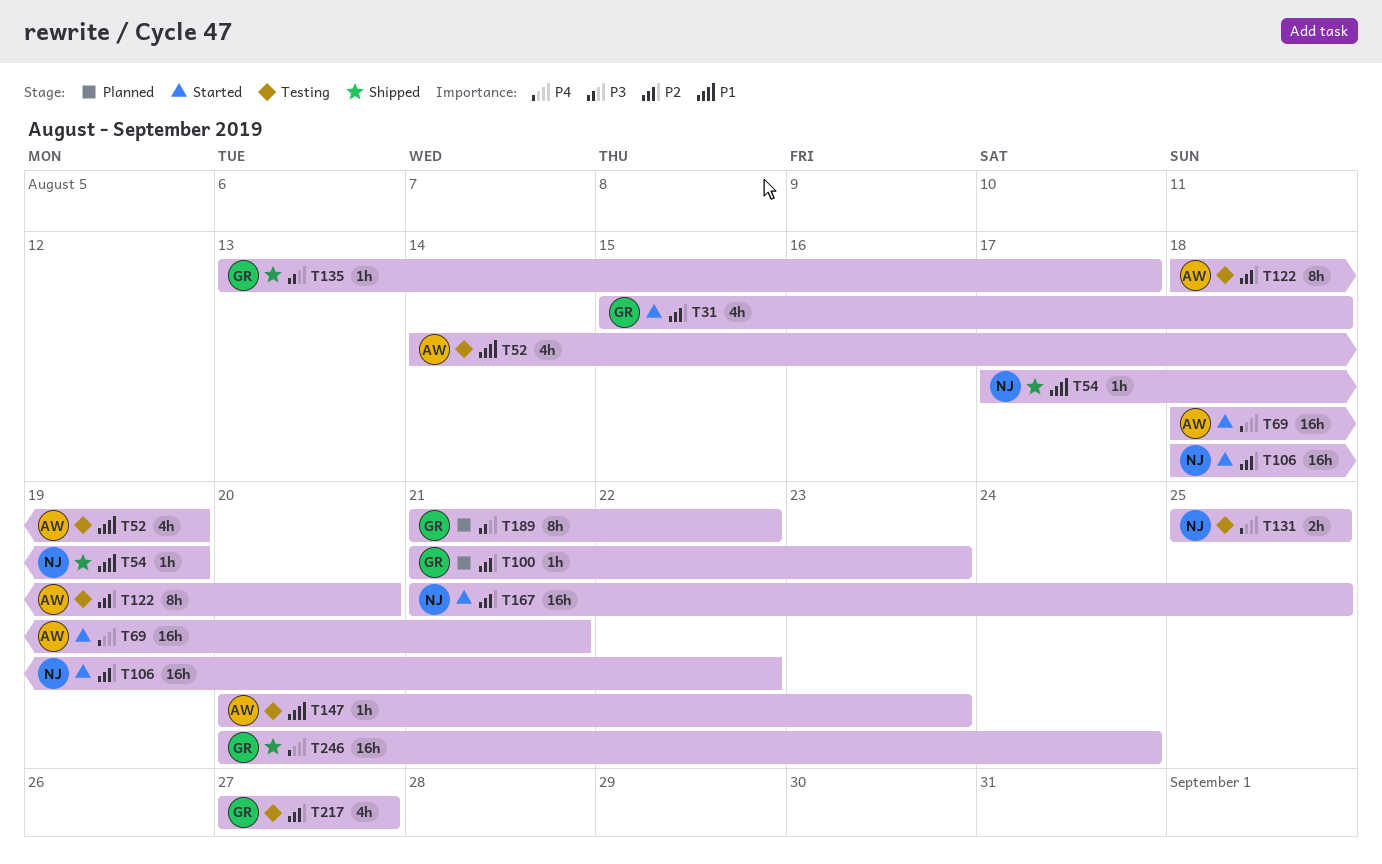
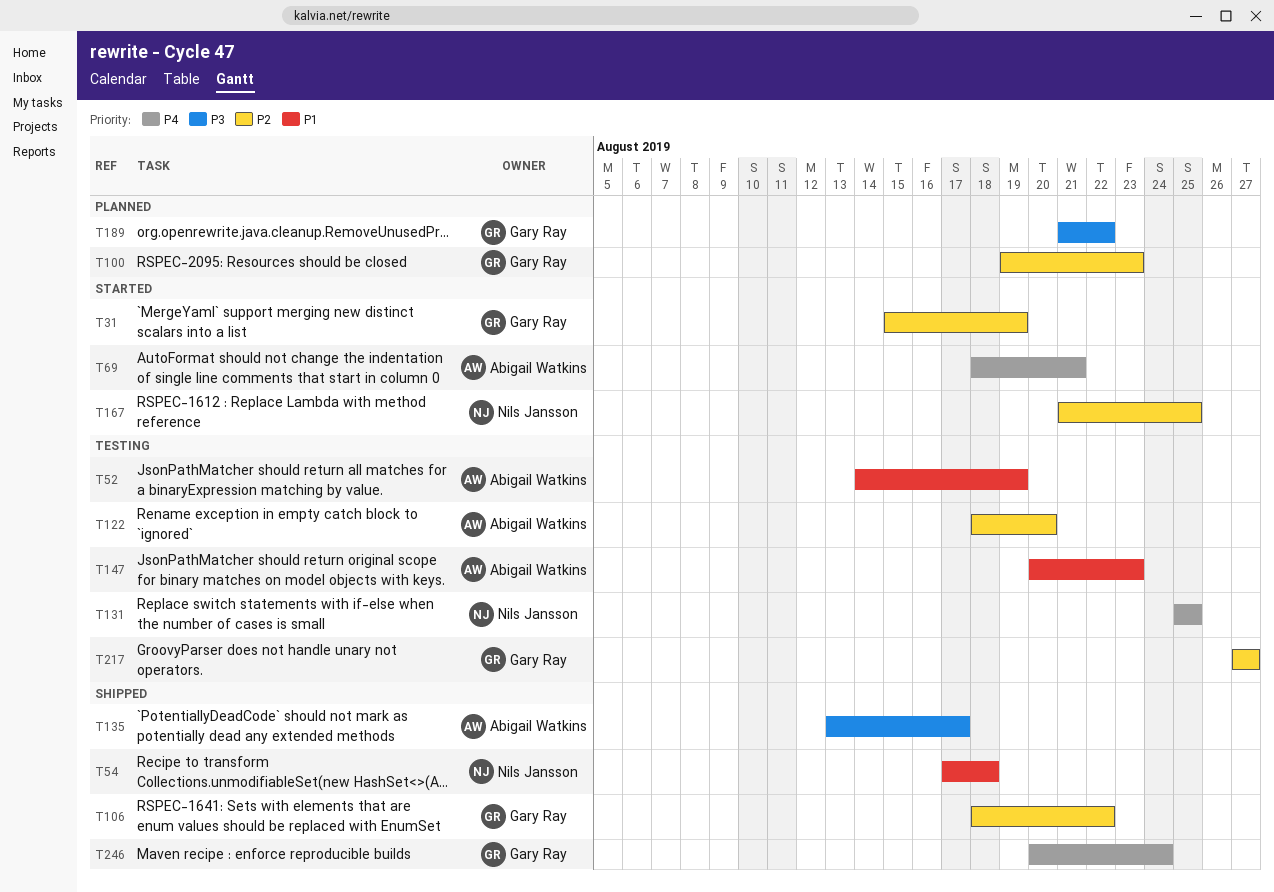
T31, due: Aug 18 -> Aug 19
T54, due: Aug 19 -> Aug 18
T100, start: Aug 21 -> Aug 19
T106, status: Started -> Shipped
T106, owner: Nils Jansson -> Gary Ray
T135, owner: Gary Ray -> Abigail Watkins

